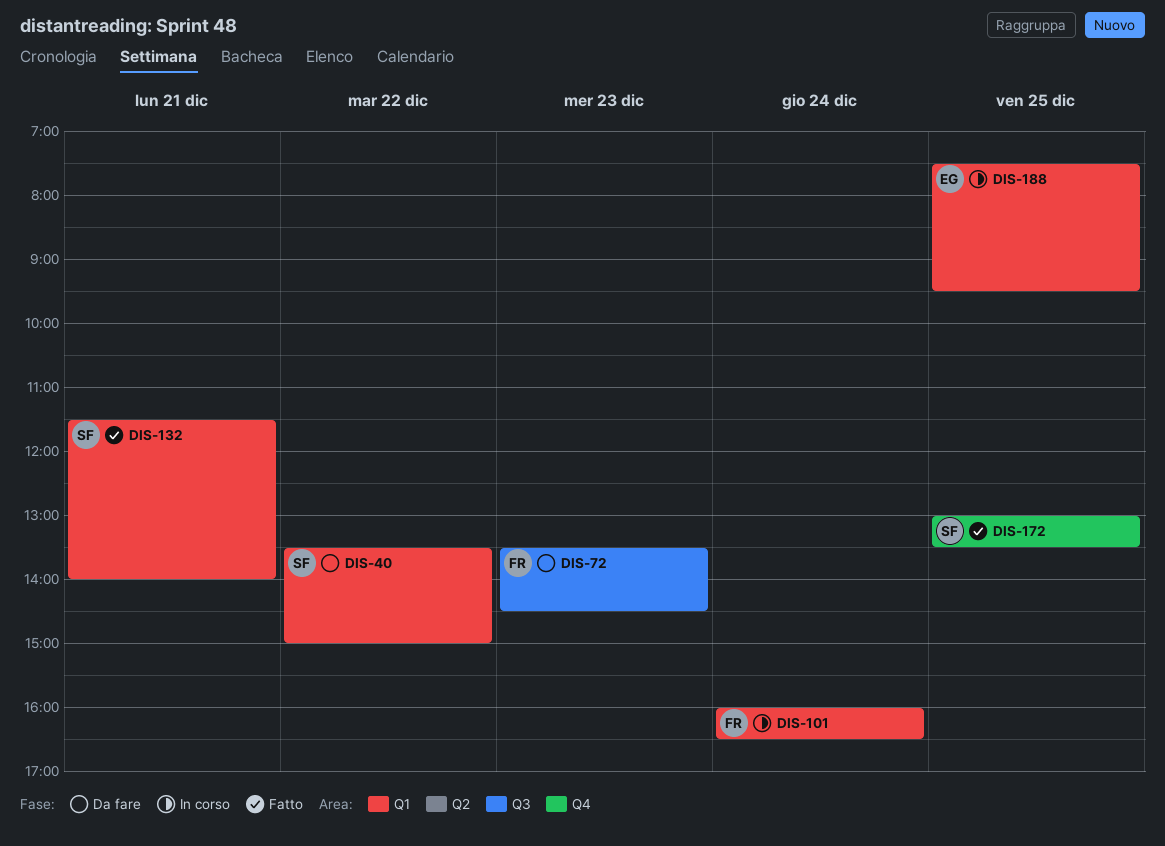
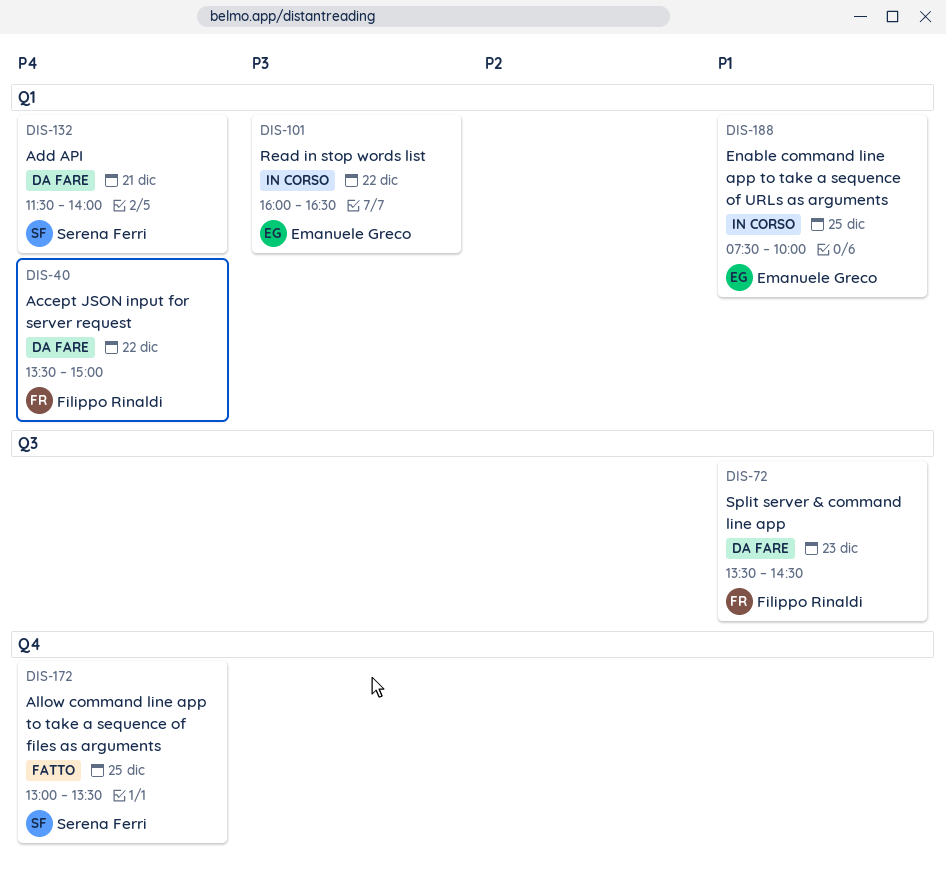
DIS-40, owner: Serena Ferri -> Filippo Rinaldi
DIS-101, owner: Filippo Rinaldi -> Emanuele Greco
DIS-101, day: Dec 24 -> Dec 22
DIS-132, status: Fatto -> Da fare
DIS-188, ends: 09:30 -> 10:00

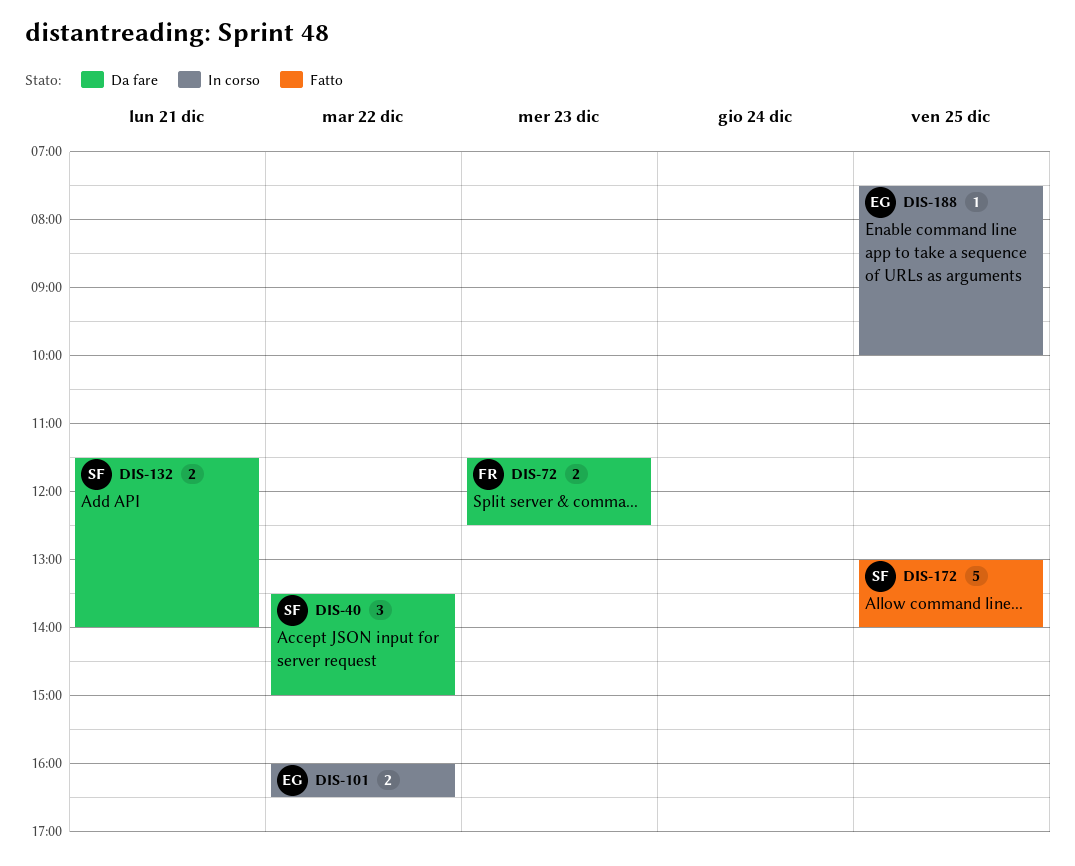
DIS-40, owner: Filippo Rinaldi -> Serena Ferri
DIS-72, begins: 13:30 -> 11:30
DIS-72, ends: 14:30 -> 12:30
DIS-172, ends: 13:30 -> 14:00

